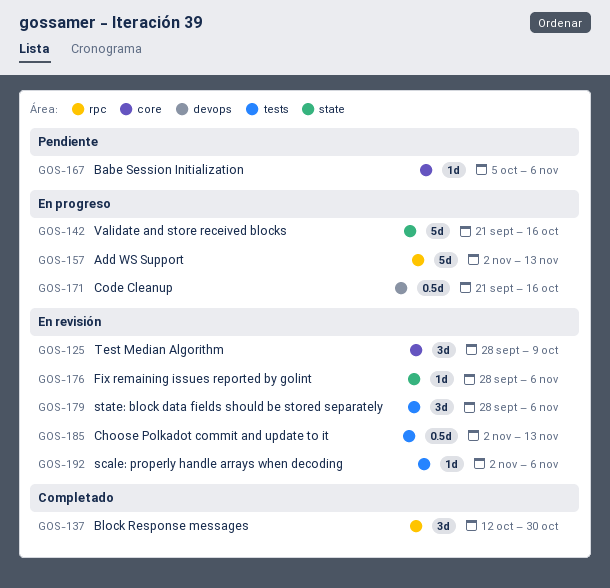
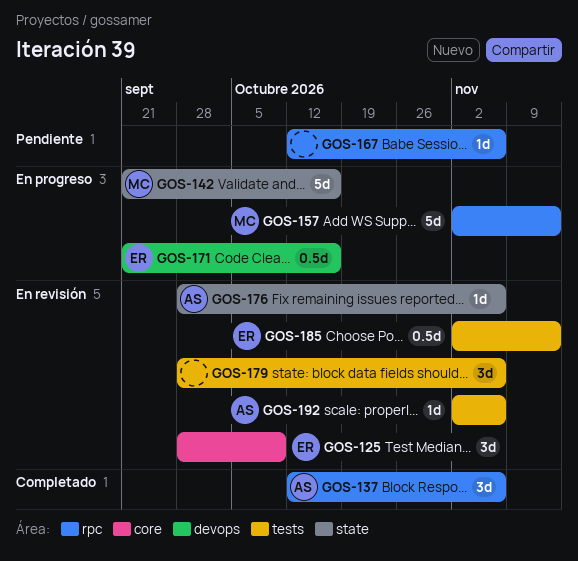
GOS-137, due: Oct 30 -> Nov 6
GOS-167, label: core -> rpc
GOS-167, start: Oct 5 -> Oct 12

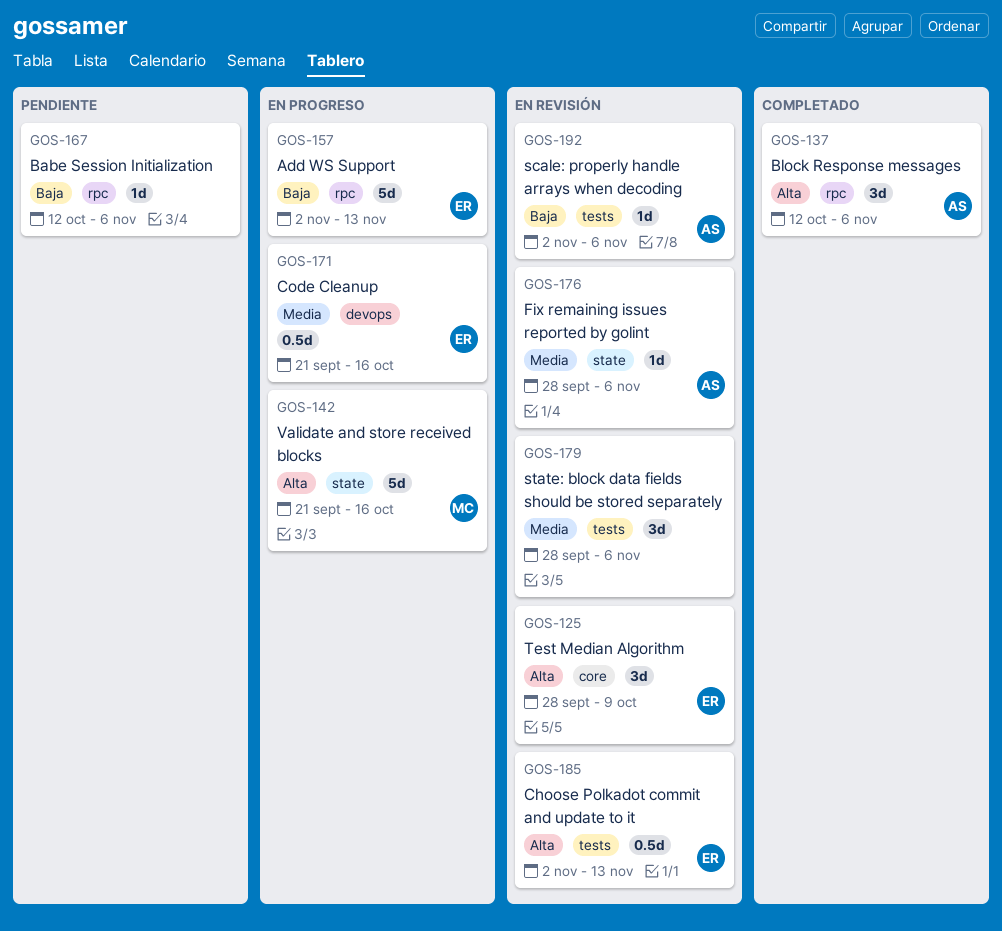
GOS-157, owner: MC -> ER

